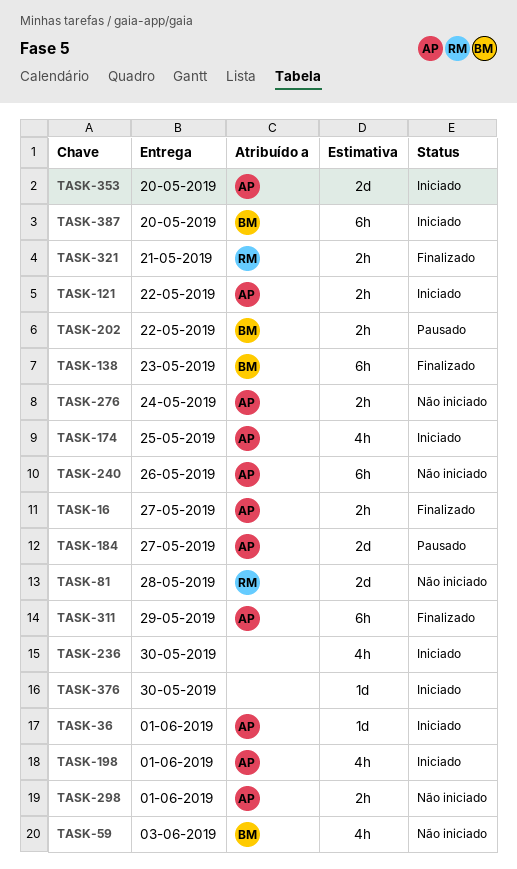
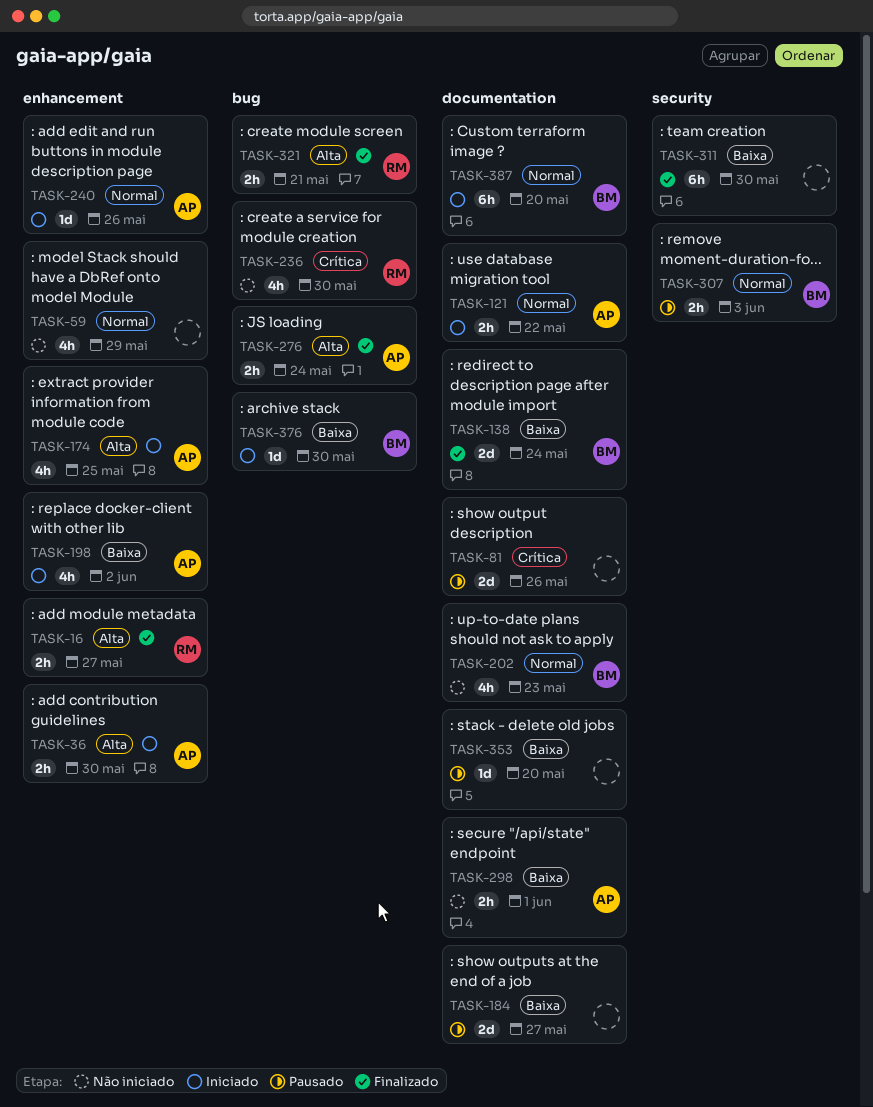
TASK-16, owner: AP -> RM
TASK-36, estimate: 1d -> 2h
TASK-36, due: Jun 1 -> May 30
TASK-59, owner: BM -> none
TASK-59, due: Jun 3 -> May 29
TASK-81, status: Não iniciado -> Pausado
TASK-81, owner: RM -> none
TASK-81, due: May 28 -> May 26
TASK-138, estimate: 6h -> 2d
TASK-138, due: May 23 -> May 24
TASK-184, owner: AP -> none
TASK-198, due: Jun 1 -> Jun 2
TASK-202, status: Pausado -> Não iniciado
TASK-202, estimate: 2h -> 4h
TASK-202, due: May 22 -> May 23
TASK-236, status: Iniciado -> Não iniciado
TASK-236, owner: none -> RM
TASK-240, status: Não iniciado -> Iniciado
TASK-240, estimate: 6h -> 1d
TASK-276, status: Não iniciado -> Finalizado
TASK-307: none -> present
TASK-311, owner: AP -> none
TASK-311, due: May 29 -> May 30
TASK-353, status: Iniciado -> Pausado
TASK-353, owner: AP -> none
TASK-353, estimate: 2d -> 1d
TASK-376, owner: none -> BM

